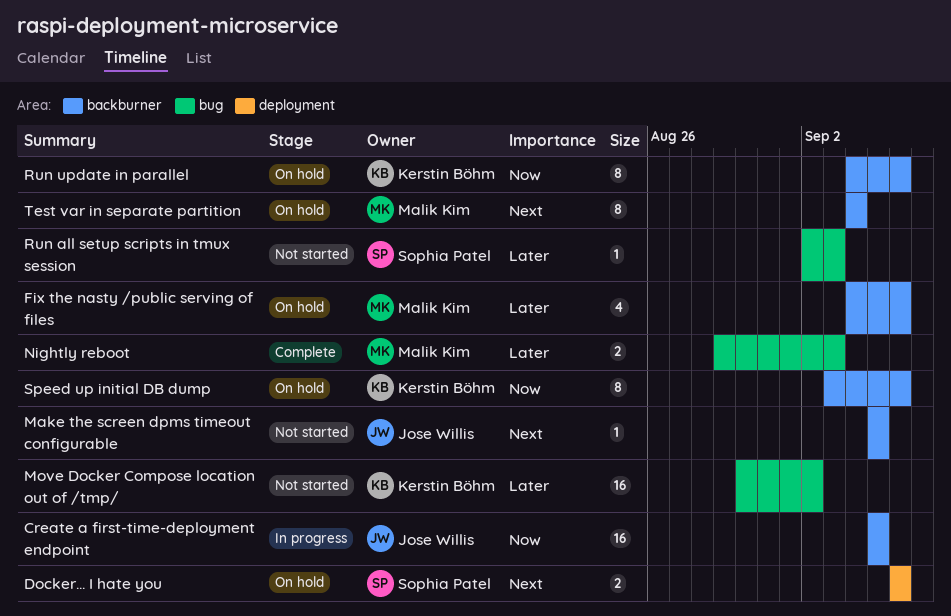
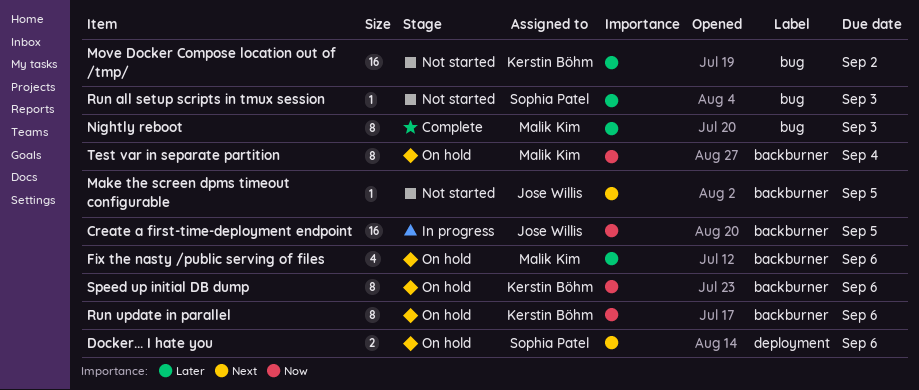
Nightly reboot, estimate: 2 -> 8
Test var in separate partition, priority: Next -> Now

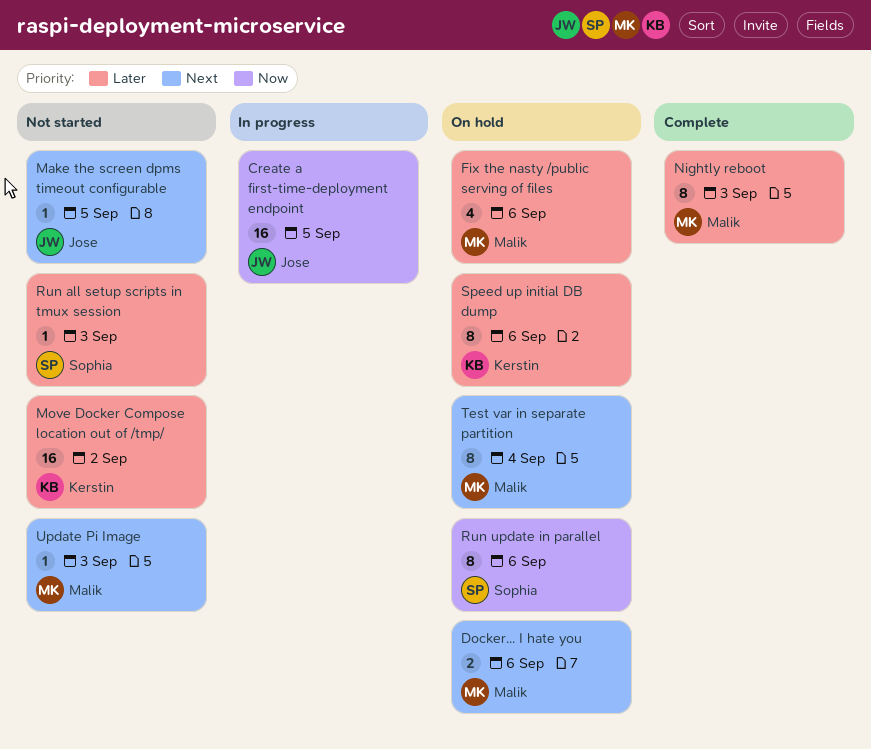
Docker... I hate you, owner: Sophia Patel -> Malik Kim
Run update in parallel, owner: Kerstin Böhm -> Sophia Patel
Speed up initial DB dump, priority: Now -> Later
Test var in separate partition, priority: Now -> Next
Update Pi Image: none -> present

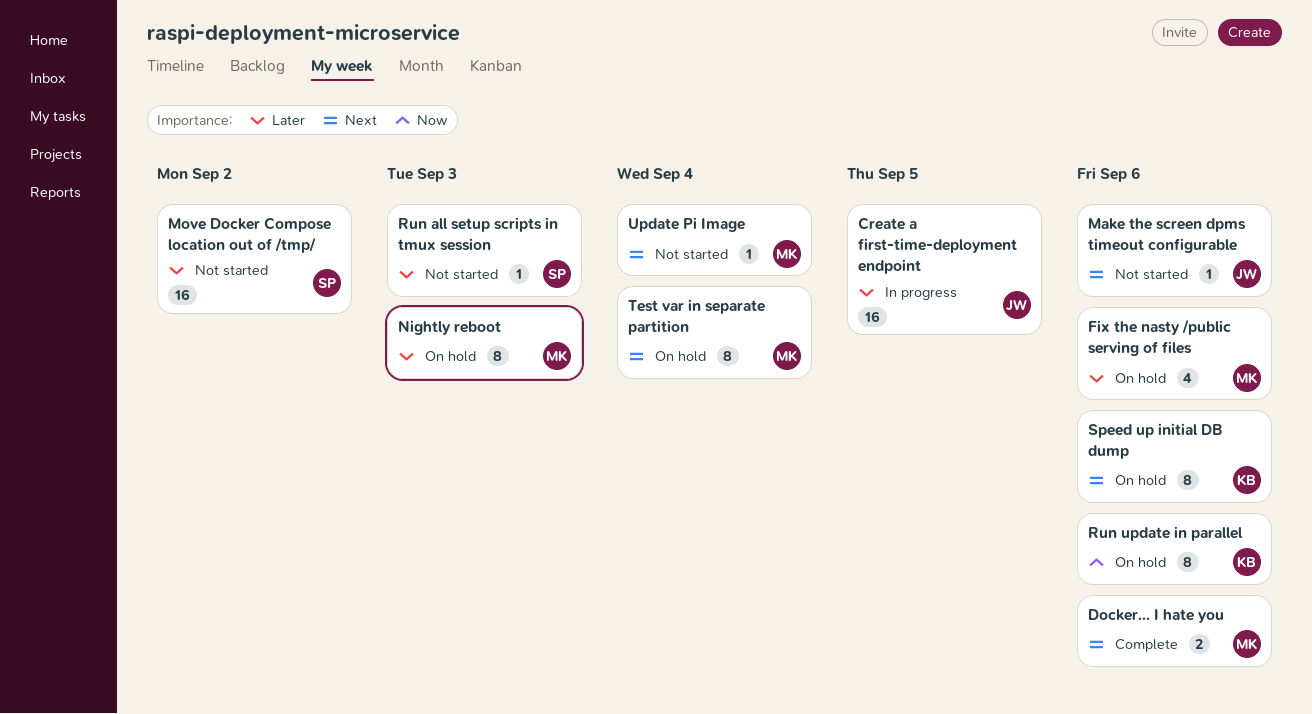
Create a first-time-deployment endpoint, priority: Now -> Later
Docker... I hate you, status: On hold -> Complete
Make the screen dpms timeout configurable, due: Sep 5 -> Sep 6
Move Docker Compose location out of /tmp/, owner: Kerstin -> Sophia
Nightly reboot, status: Complete -> On hold
Run update in parallel, owner: Sophia -> Kerstin
Speed up initial DB dump, priority: Later -> Next
Update Pi Image, due: Sep 3 -> Sep 4

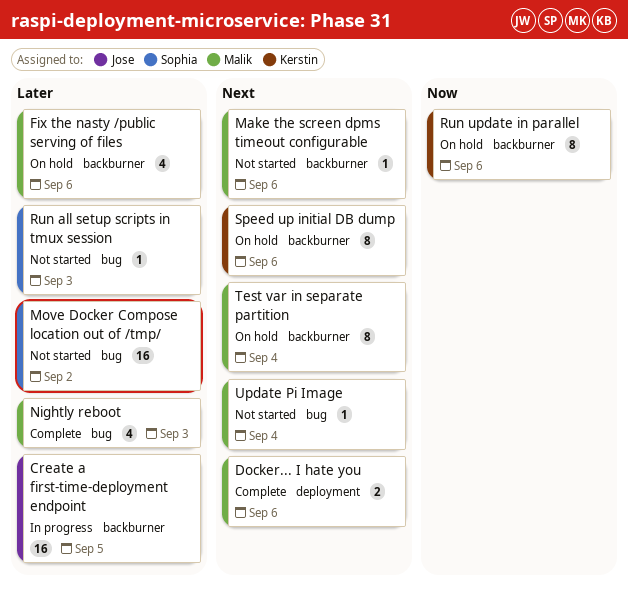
Make the screen dpms timeout configurable, owner: Jose -> Malik
Nightly reboot, status: On hold -> Complete
Nightly reboot, estimate: 8 -> 4

